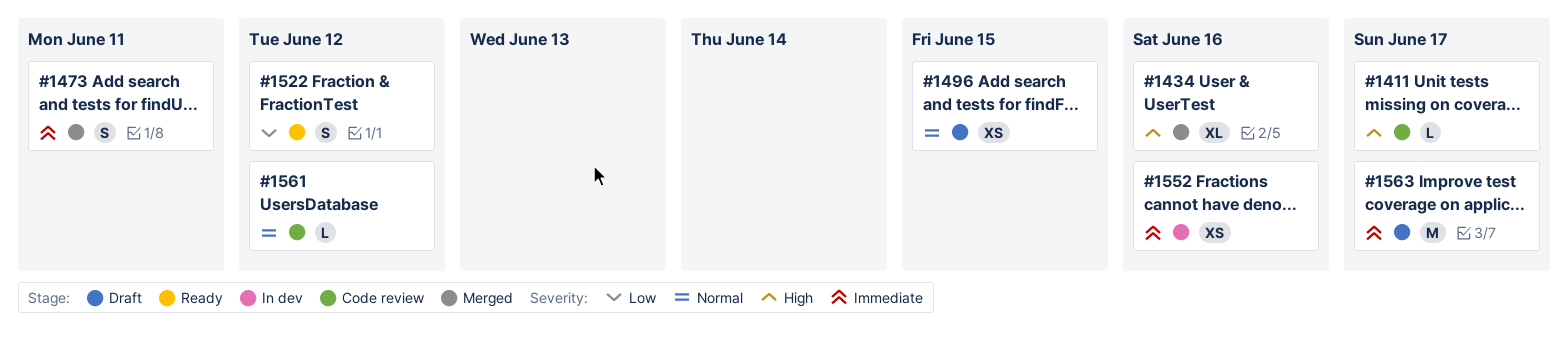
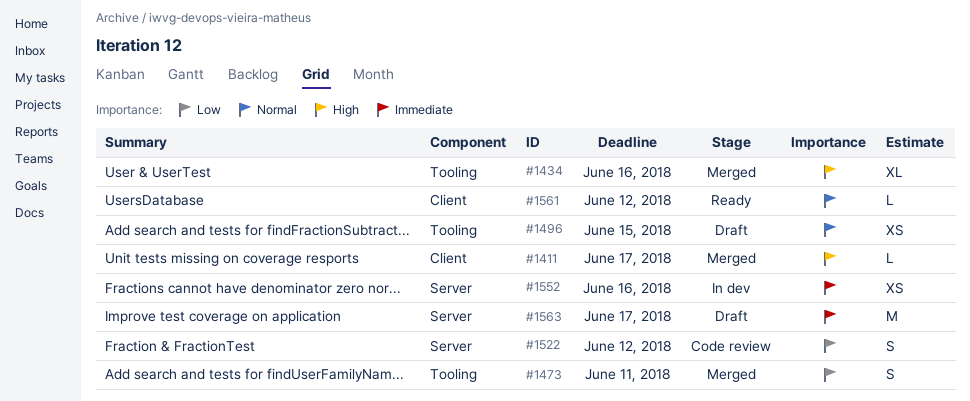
#1411, status: Code review -> Merged
#1473, priority: Immediate -> Low
#1522, status: Ready -> Code review
#1561, status: Code review -> Ready

